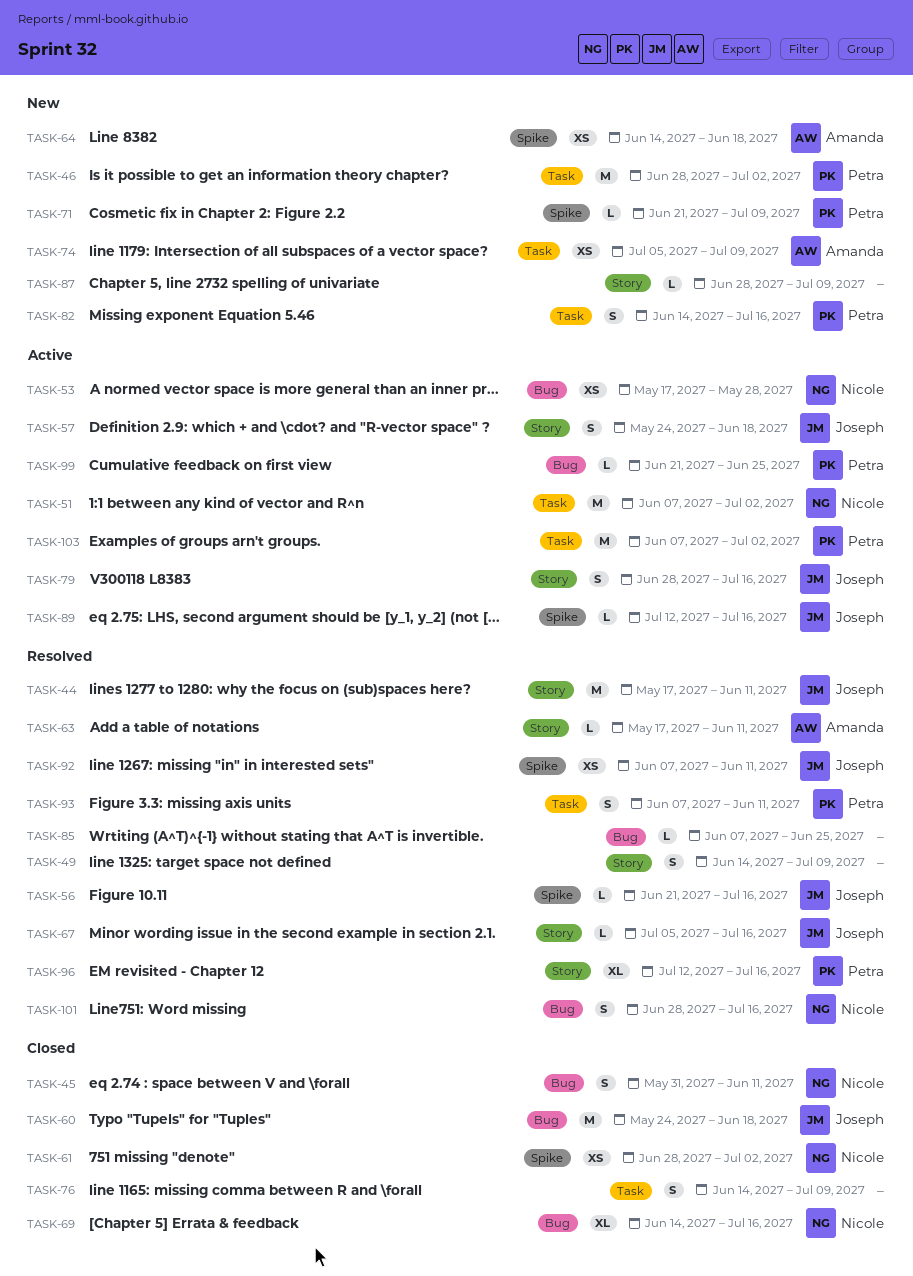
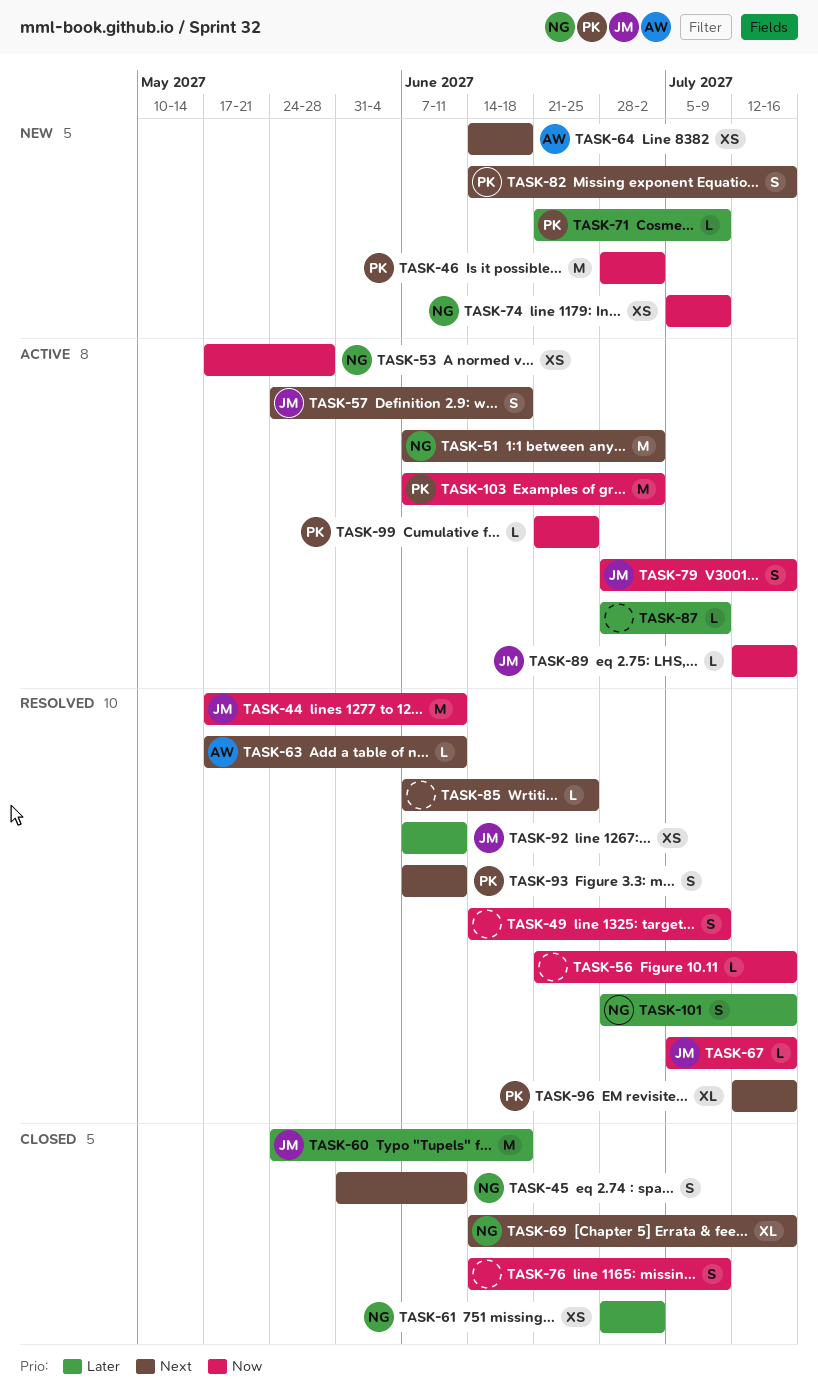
TASK-56, owner: Joseph -> none
TASK-74, owner: Amanda -> Nicole
TASK-87, status: New -> Active

